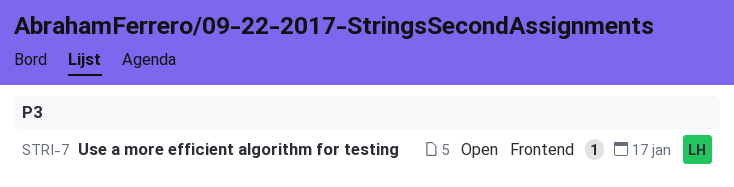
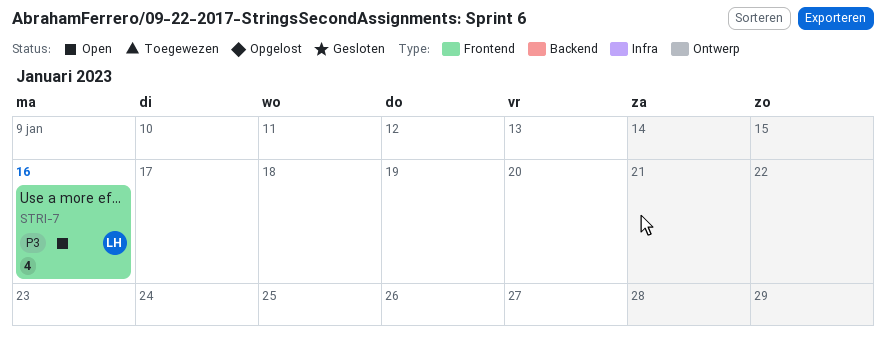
STRI-7, estimate: 1 -> 4
STRI-7, due: Jan 17 -> Jan 16

